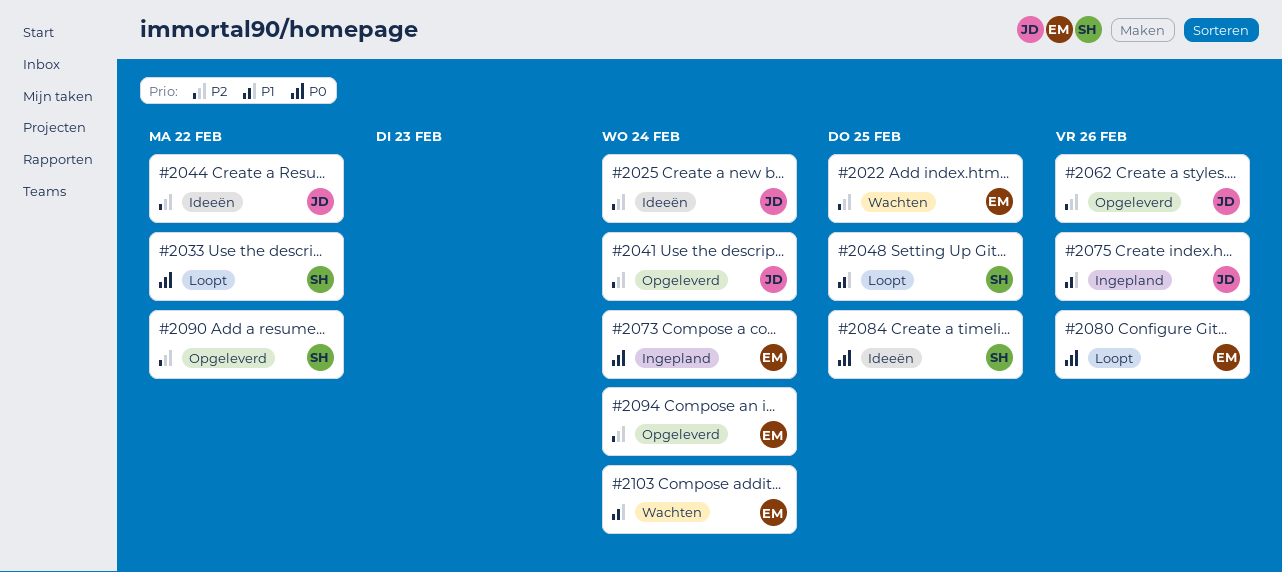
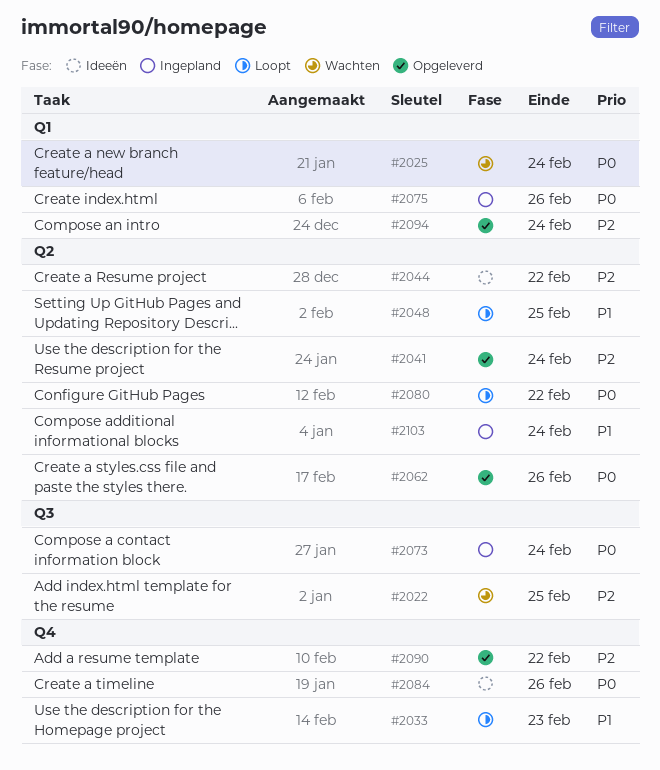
#2025, status: Ideeën -> Wachten
#2025, priority: P2 -> P0
#2033, priority: P0 -> P1
#2033, due: Feb 22 -> Feb 23
#2062, priority: P2 -> P0
#2075, priority: P1 -> P0
#2080, due: Feb 26 -> Feb 22
#2084, due: Feb 25 -> Feb 26
#2103, status: Wachten -> Ingepland

